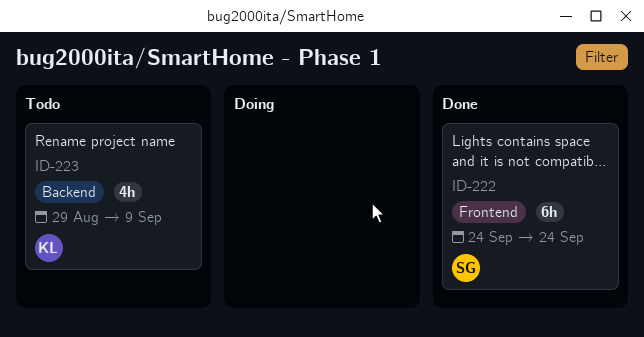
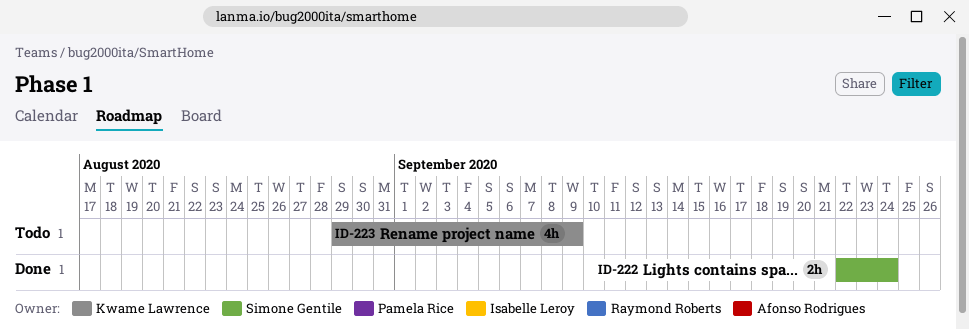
ID-222, estimate: 6h -> 2h
ID-222, start: Sep 24 -> Sep 22

